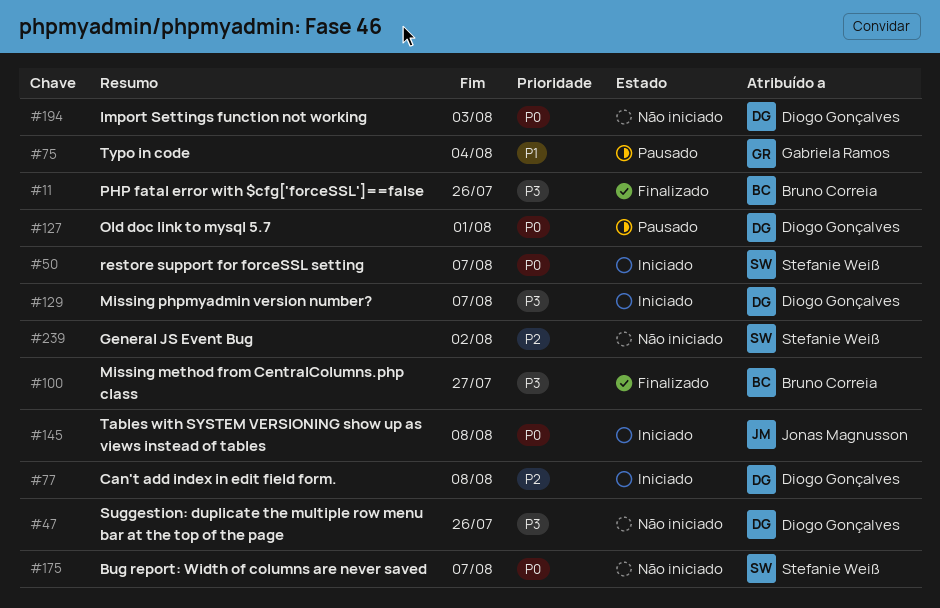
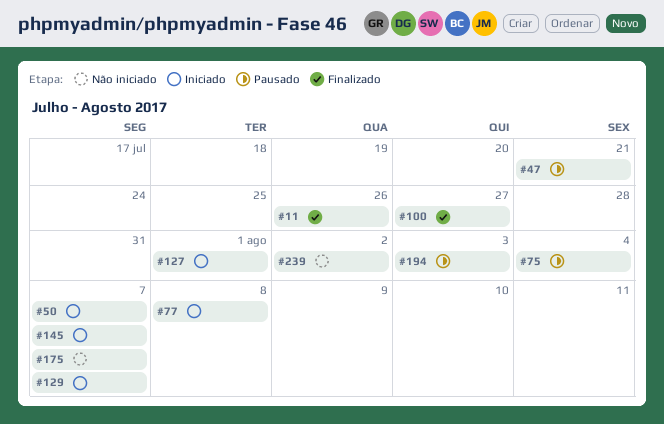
#47, status: Não iniciado -> Pausado
#47, due: Jul 26 -> Jul 21
#127, status: Pausado -> Iniciado
#145, due: Aug 8 -> Aug 7
#194, status: Não iniciado -> Pausado

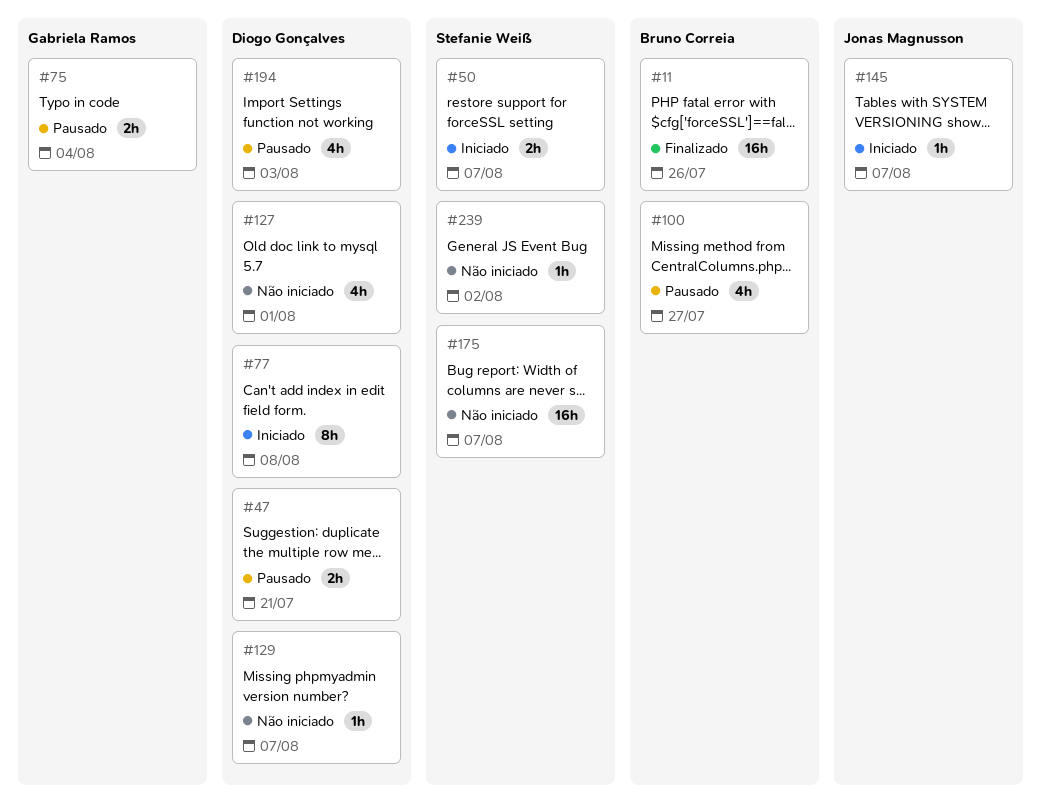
#100, status: Finalizado -> Pausado
#127, status: Iniciado -> Não iniciado
#129, status: Iniciado -> Não iniciado

